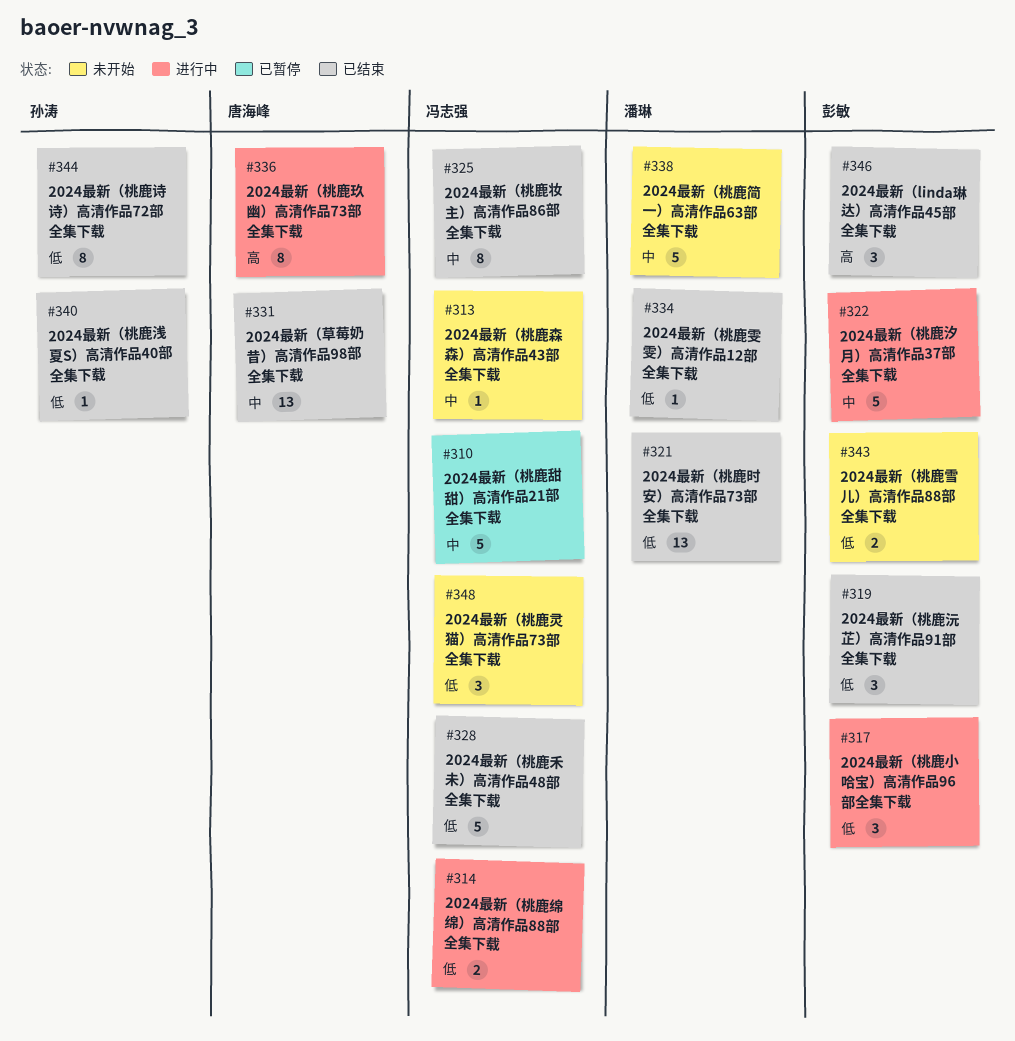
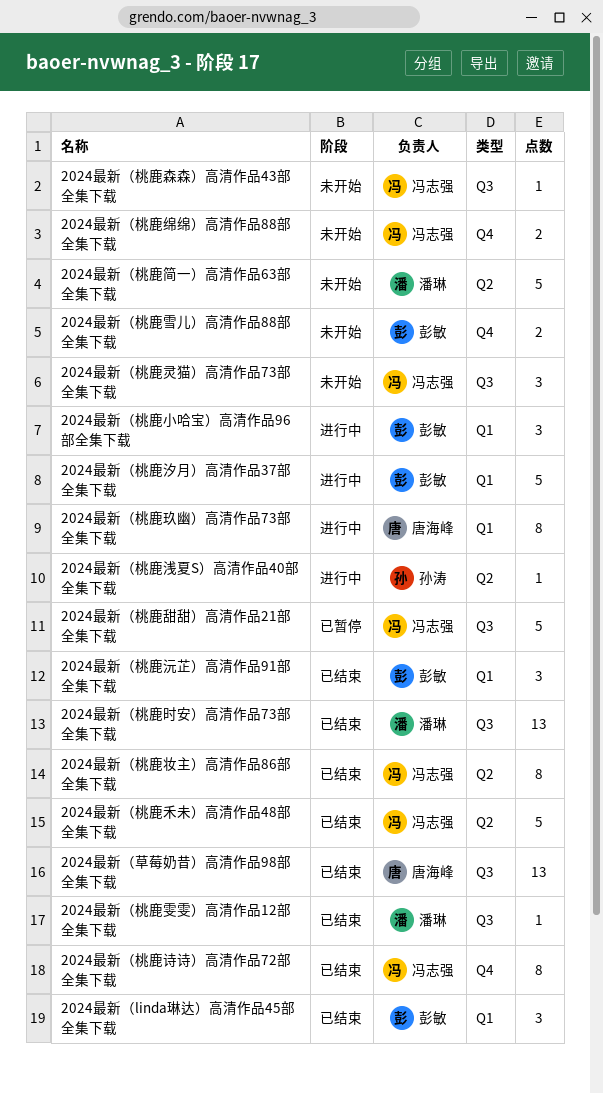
2024最新（桃鹿浅夏S）高清作品40部全集下载, status: 已结束 -> 进行中
2024最新（桃鹿绵绵）高清作品88部全集下载, status: 进行中 -> 未开始
2024最新（桃鹿诗诗）高清作品72部全集下载, owner: 孙涛 -> 冯志强

